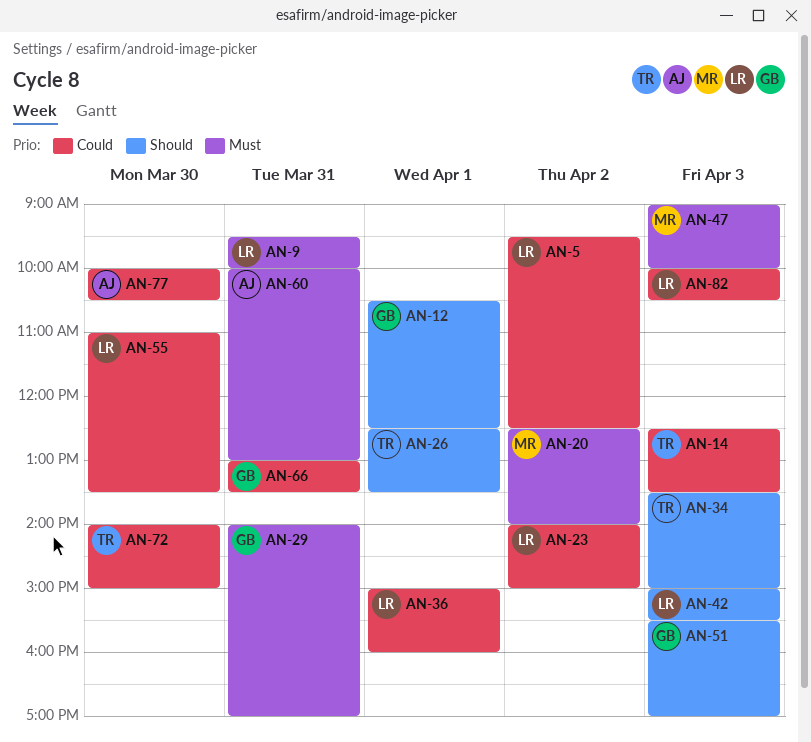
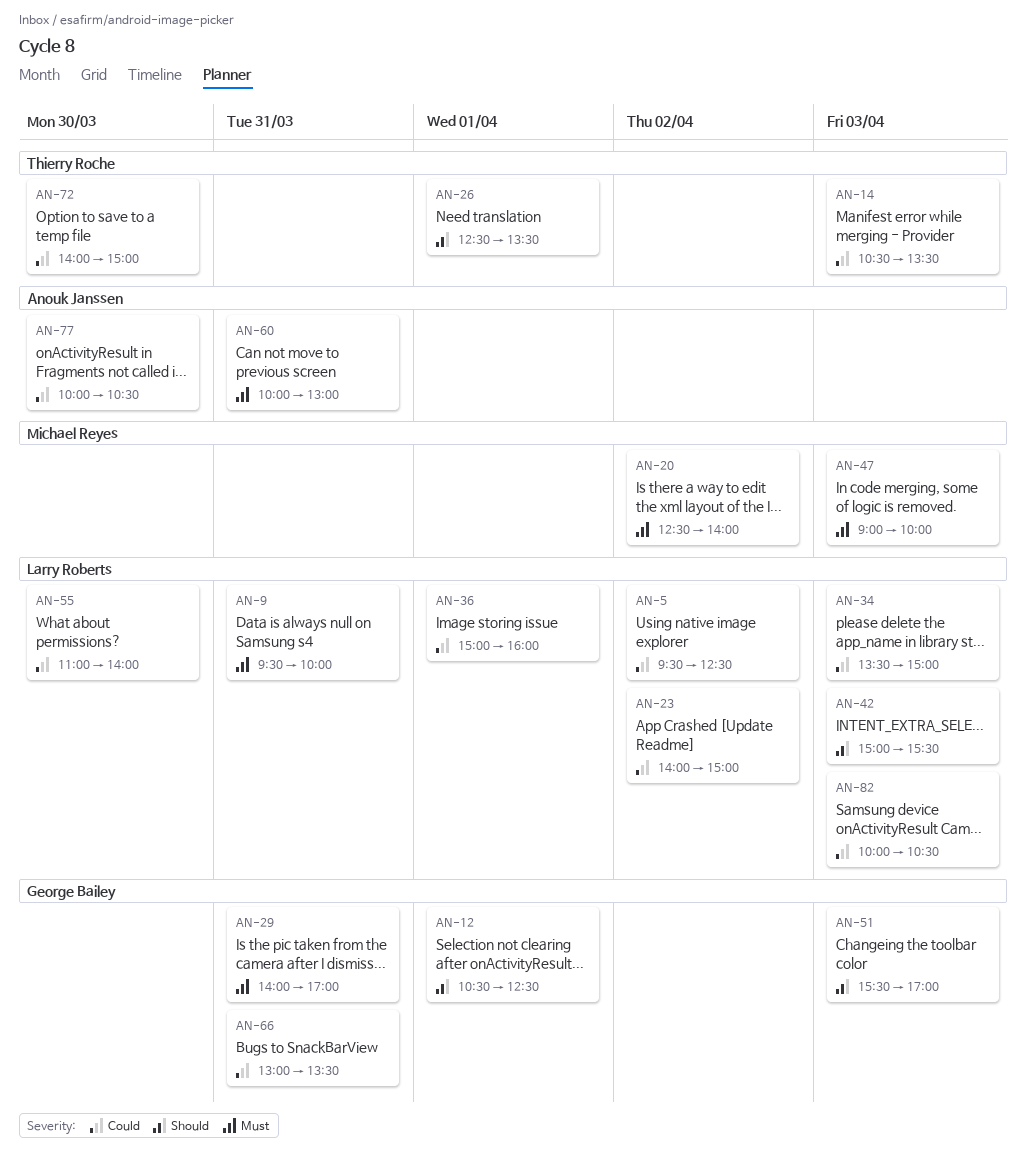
AN-14, begins: 12:30 -> 10:30
AN-34, owner: Thierry Roche -> Larry Roberts
AN-34, priority: Should -> Could
AN-55, ends: 13:30 -> 14:00

